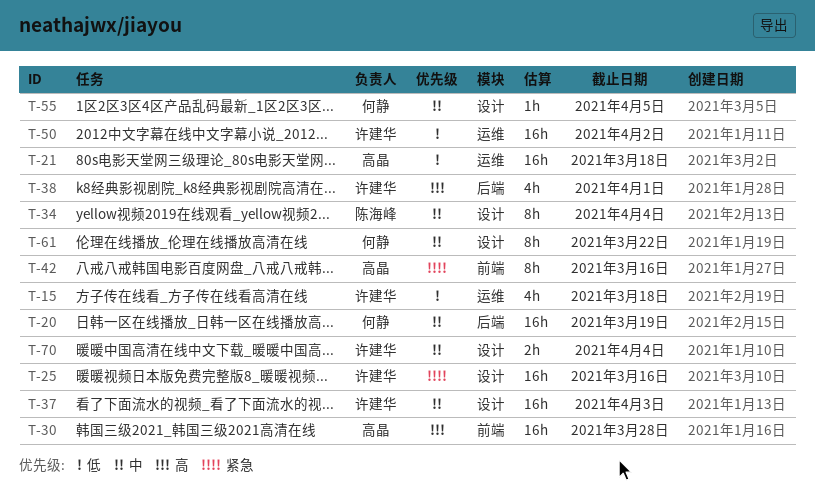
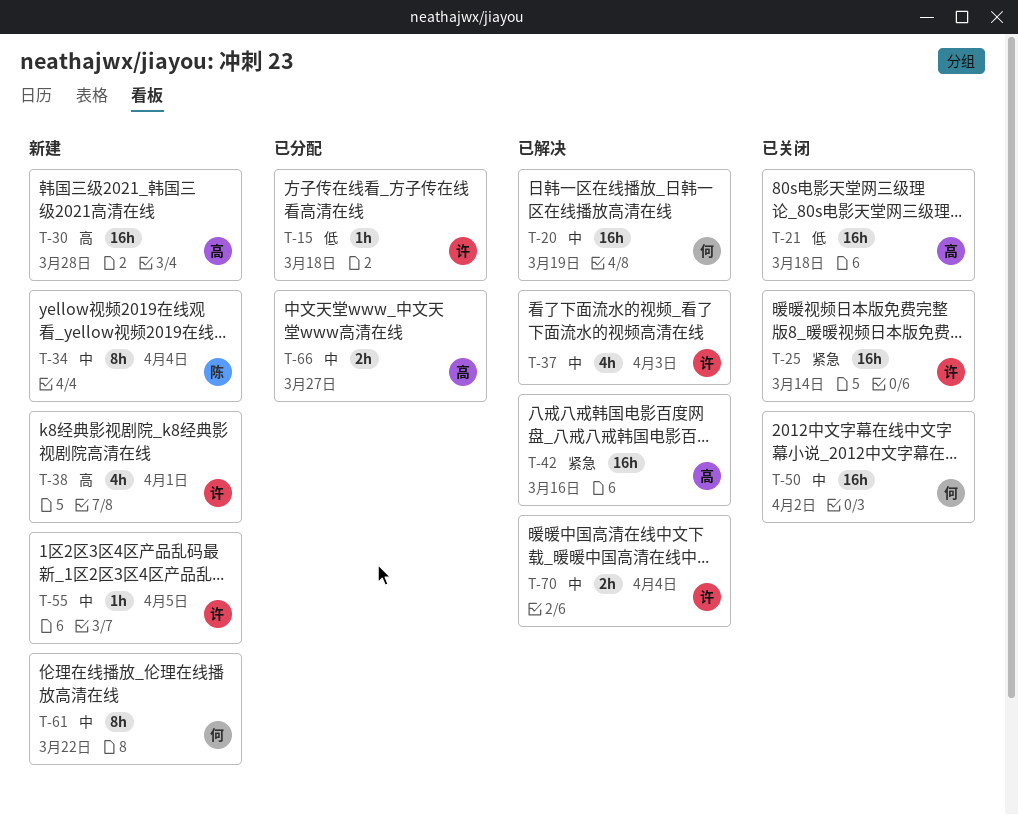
T-15, estimate: 4h -> 1h
T-25, due: Mar 16 -> Mar 14
T-37, estimate: 16h -> 4h
T-42, estimate: 8h -> 16h
T-50, owner: 许建华 -> 何静
T-50, priority: 低 -> 中
T-55, owner: 何静 -> 许建华
T-66: none -> present

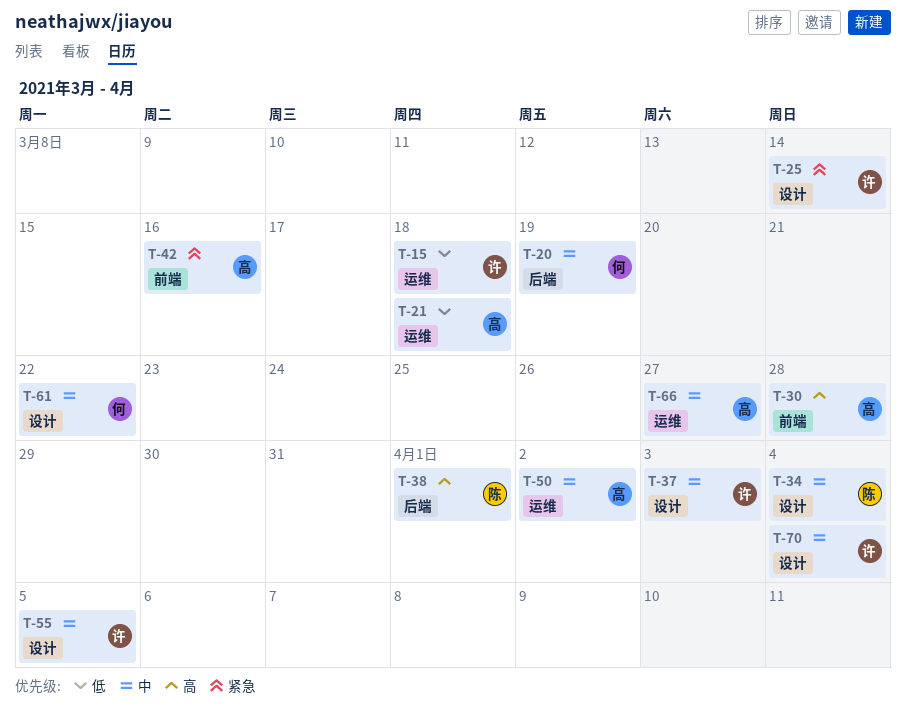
T-38, owner: 许 -> 陈
T-50, owner: 何 -> 高

